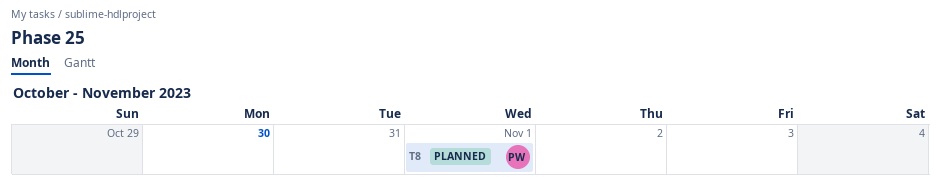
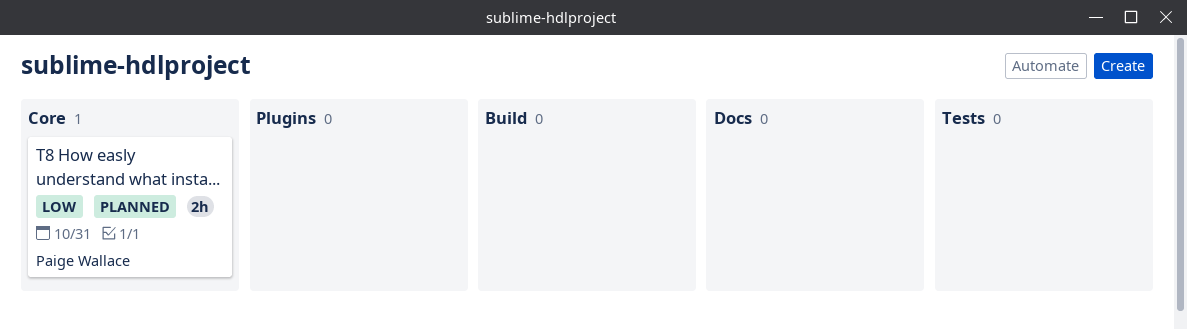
T8, due: Nov 1 -> Oct 31

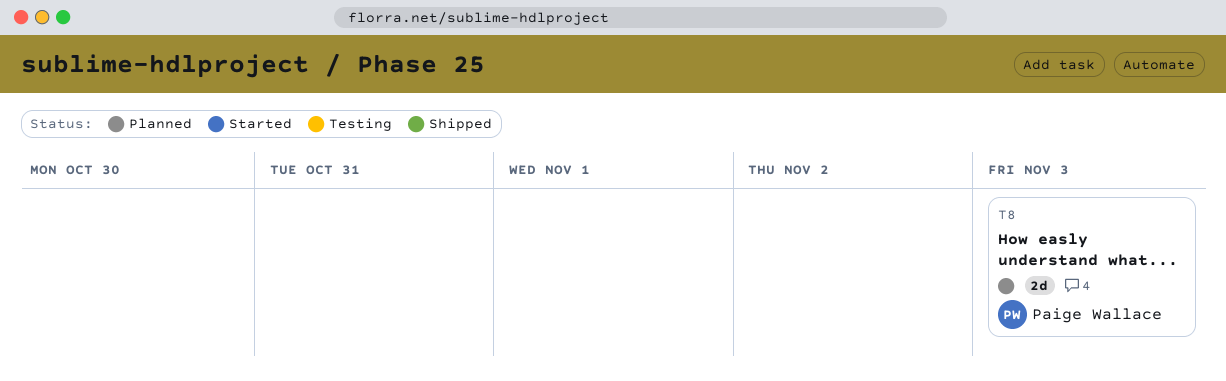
T8, estimate: 2h -> 2d
T8, due: Oct 31 -> Nov 3

